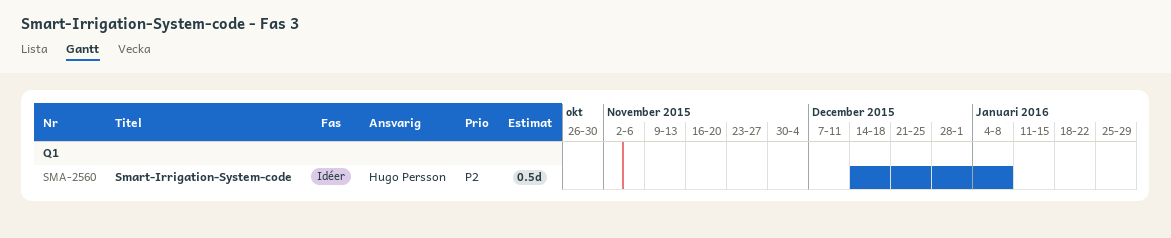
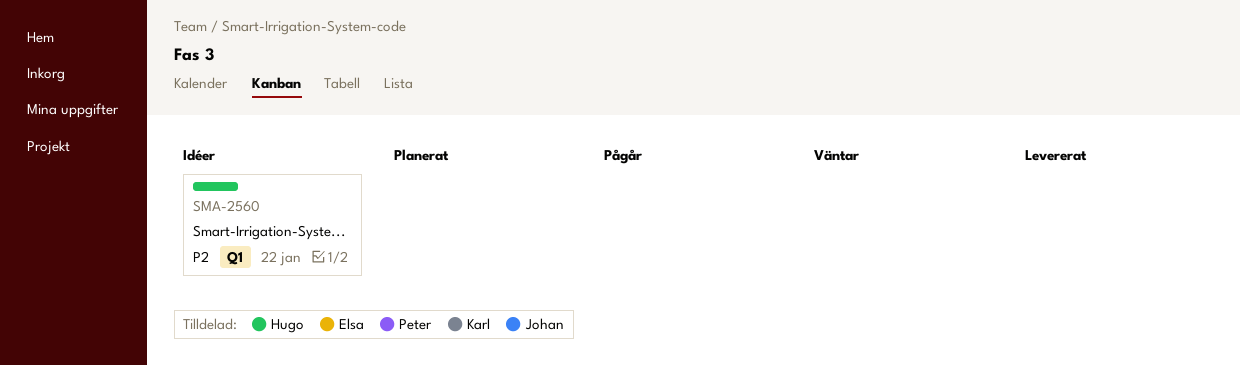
SMA-2560, due: Jan 8 -> Jan 22

